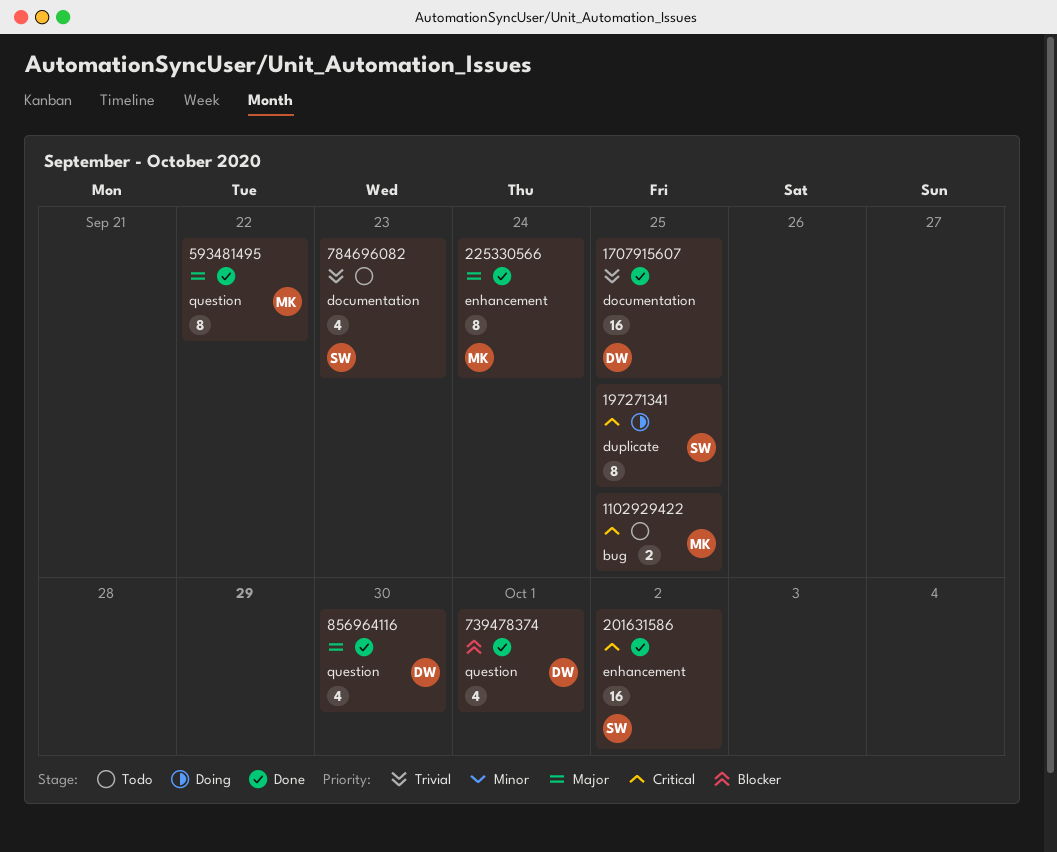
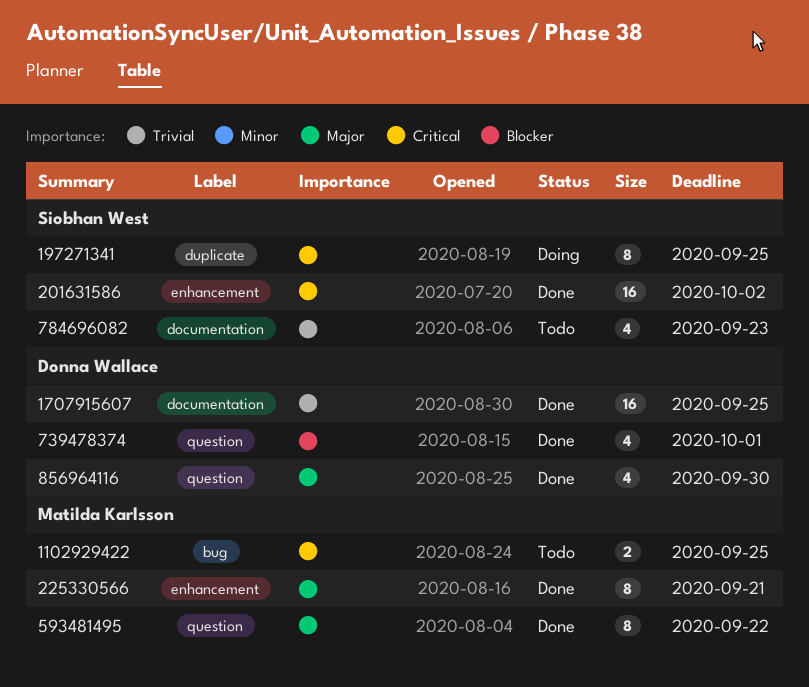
225330566, due: Sep 24 -> Sep 21

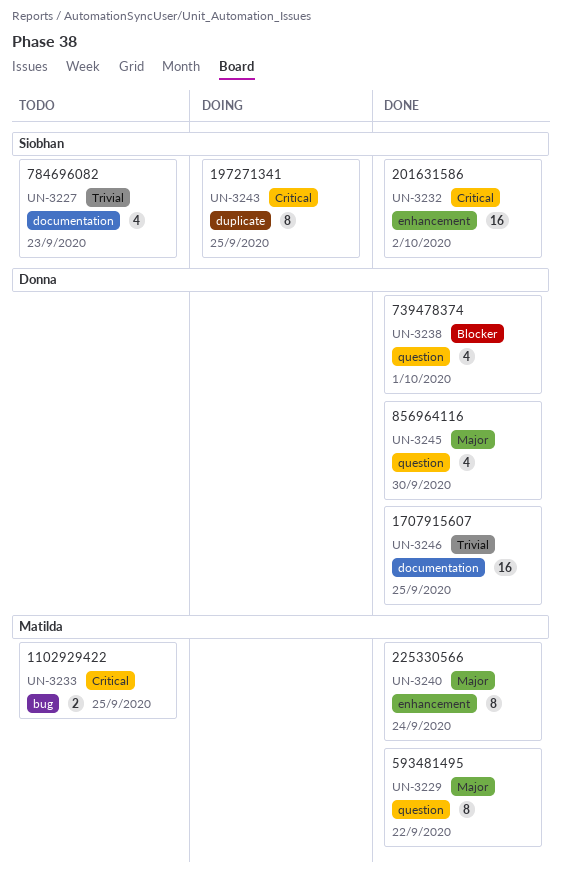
225330566, due: Sep 21 -> Sep 24

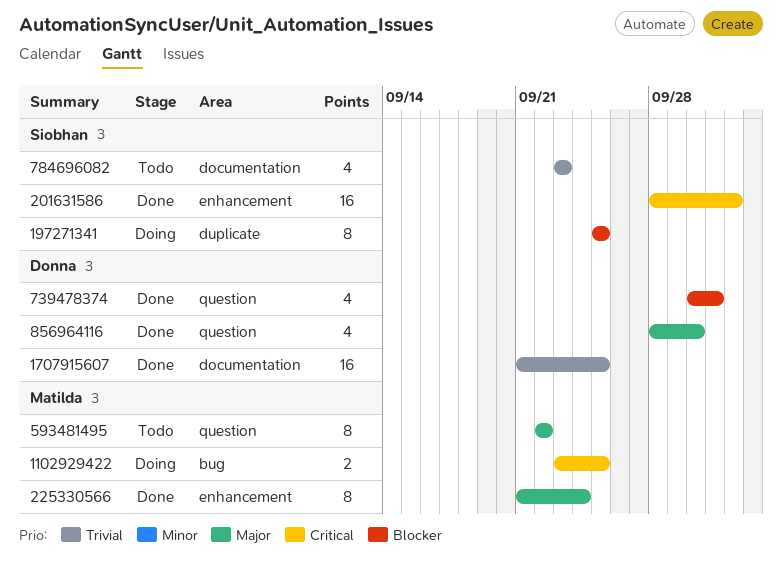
1102929422, status: Todo -> Doing
197271341, priority: Critical -> Blocker
593481495, status: Done -> Todo

